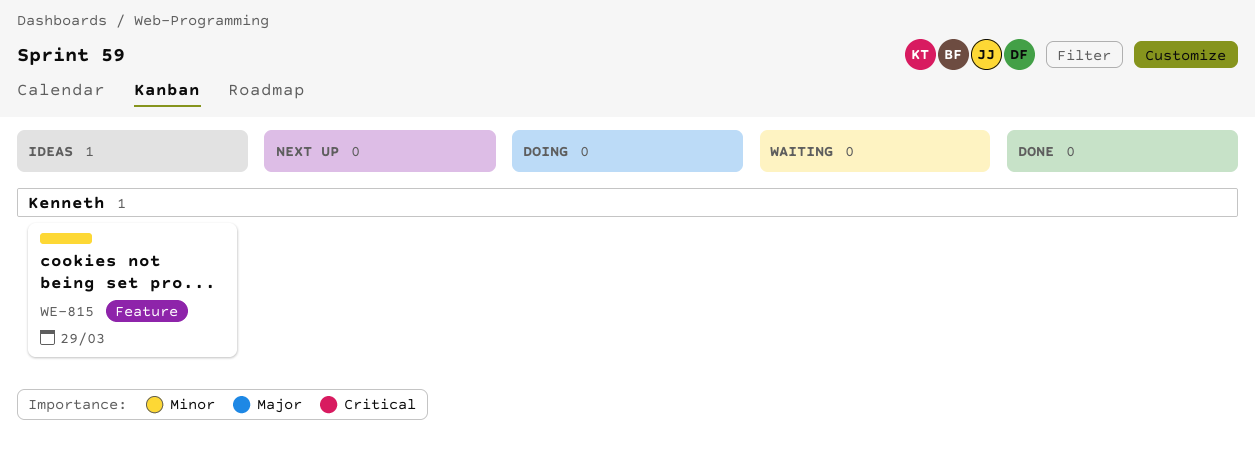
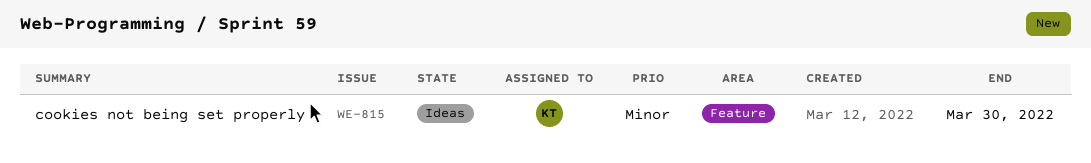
WE-815, due: Mar 29 -> Mar 30

